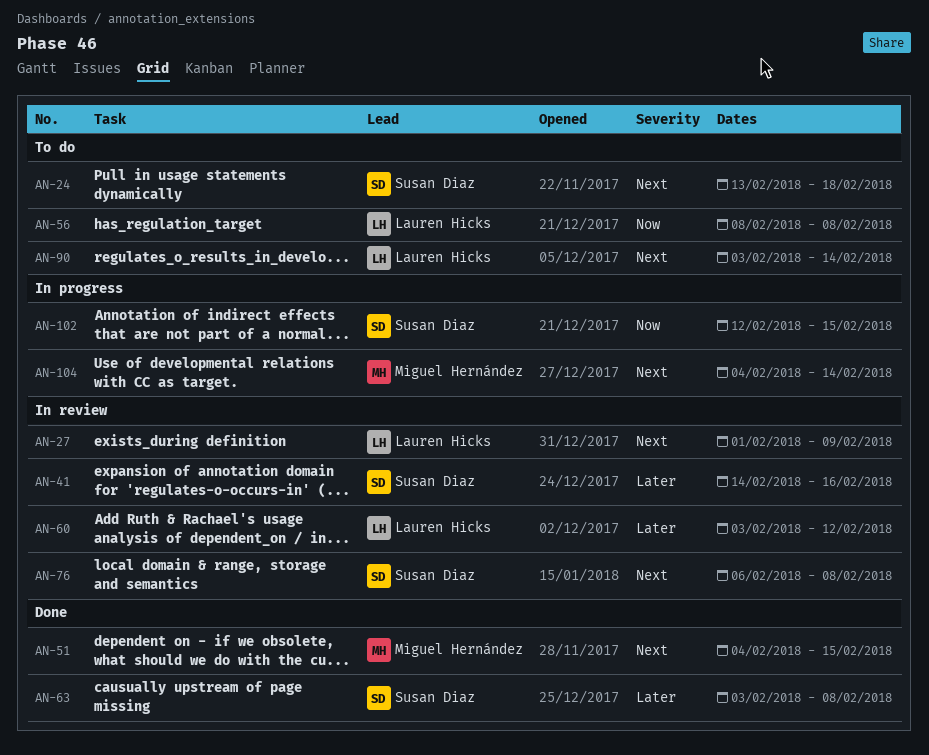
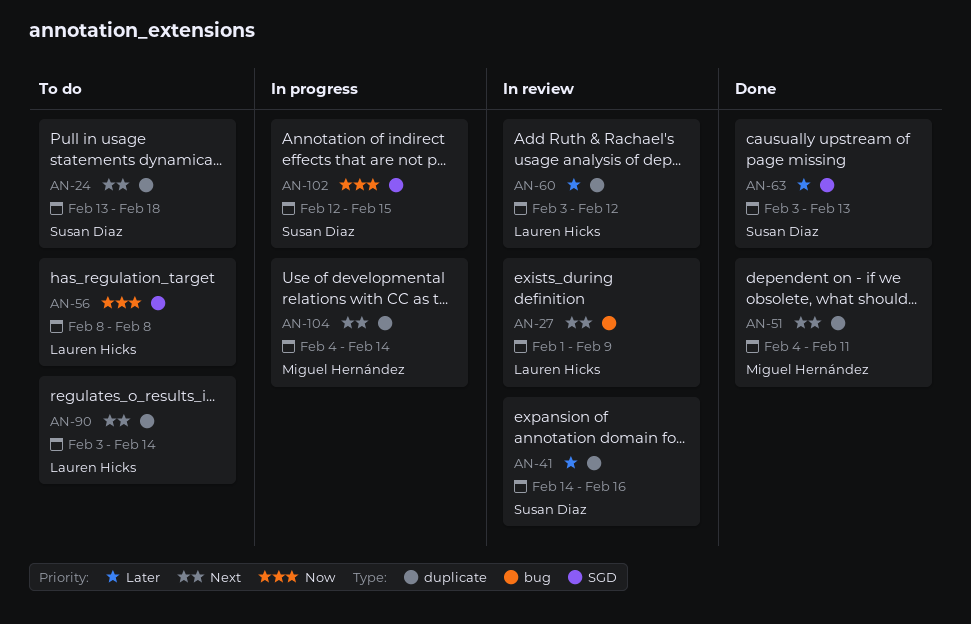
AN-51, due: Feb 15 -> Feb 11
AN-63, due: Feb 8 -> Feb 13
AN-76: present -> none

